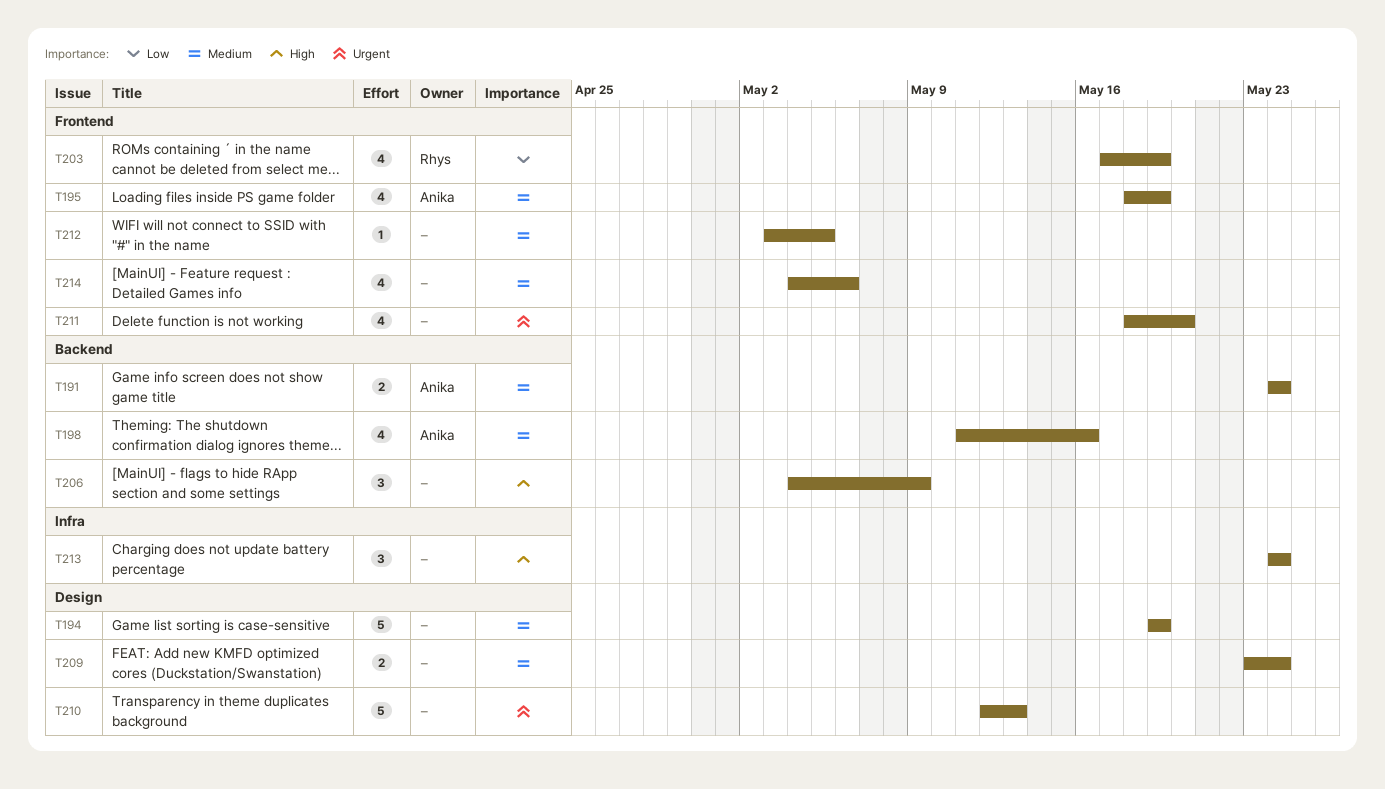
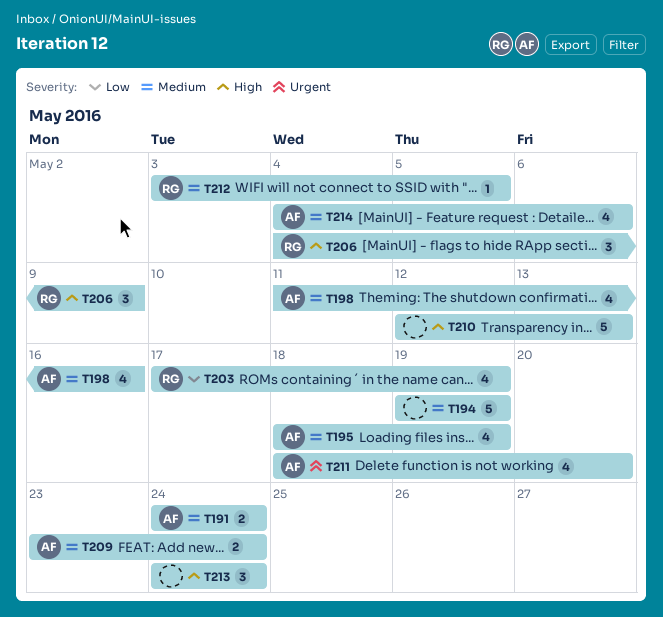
T206, owner: none -> Rhys
T209, owner: none -> Anika
T210, priority: Urgent -> High
T211, owner: none -> Anika
T212, owner: none -> Rhys
T214, owner: none -> Anika

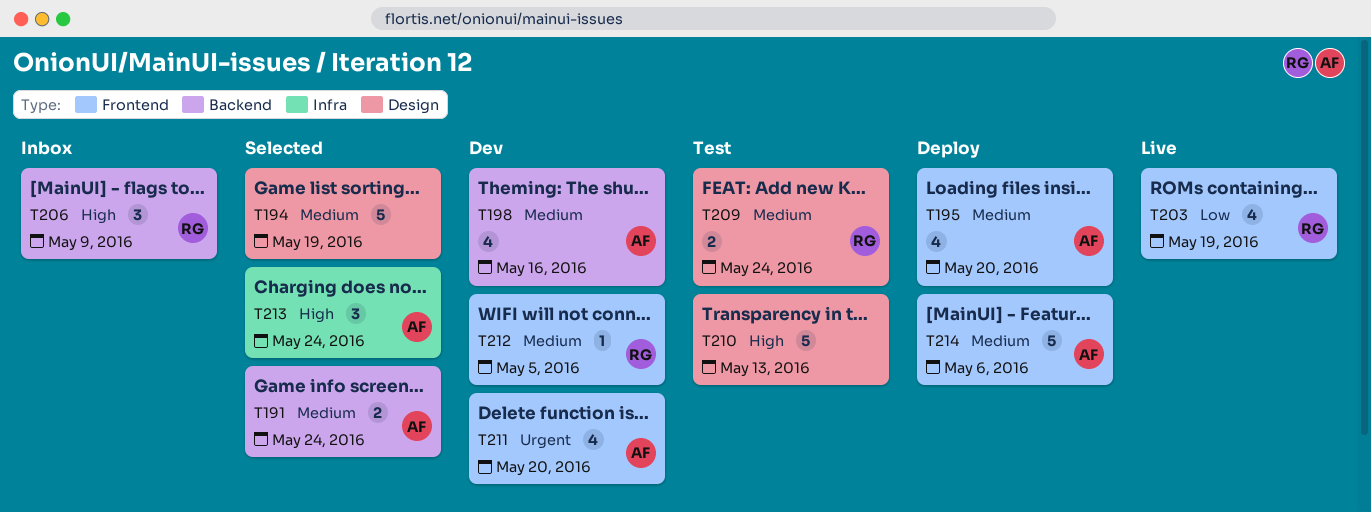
T195, due: May 19 -> May 20
T209, owner: AF -> RG
T213, owner: none -> AF
T214, estimate: 4 -> 5

